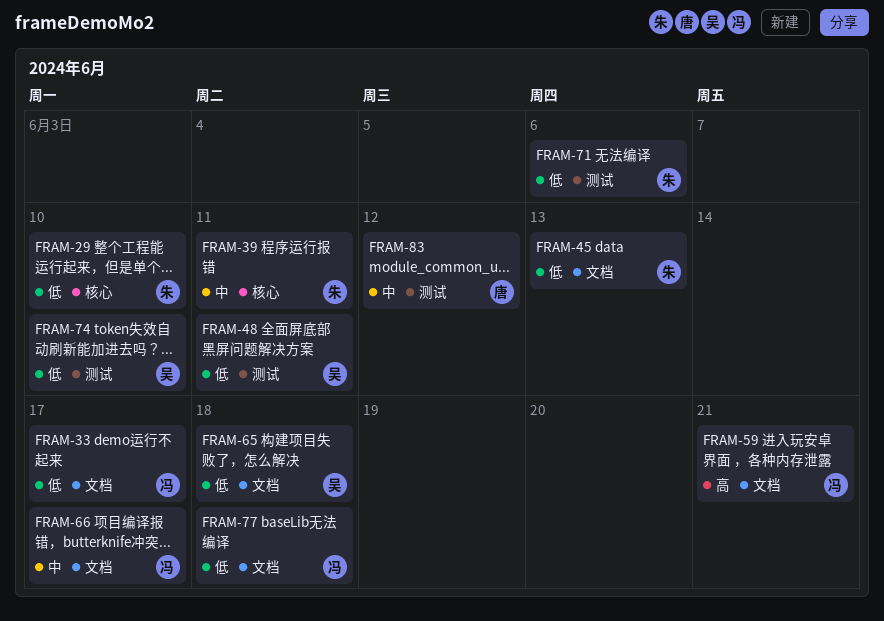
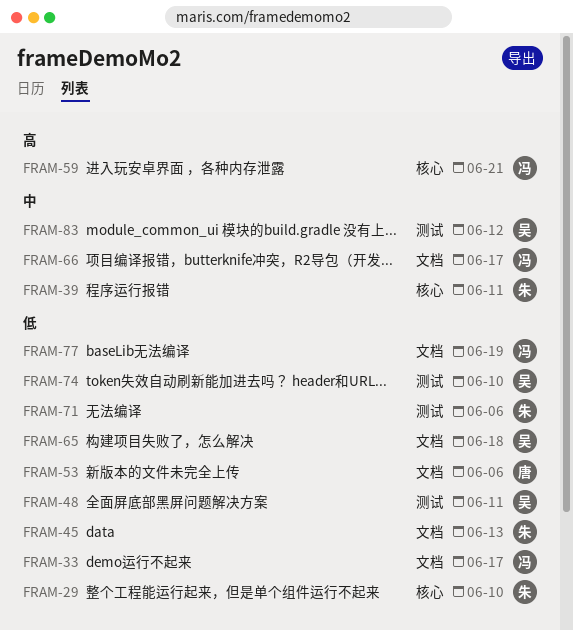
FRAM-53: none -> present
FRAM-59, label: 文档 -> 核心
FRAM-77, due: Jun 18 -> Jun 19
FRAM-83, owner: 唐 -> 吴

